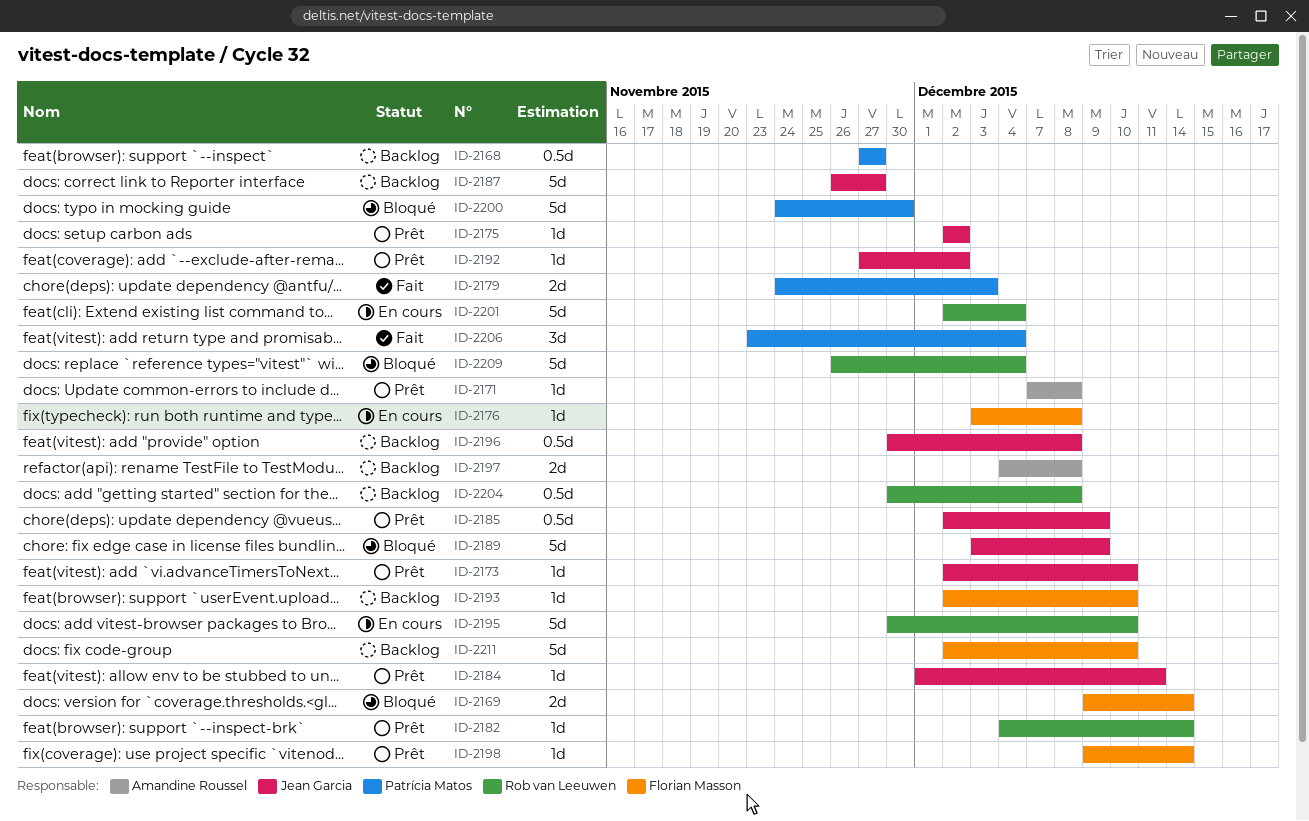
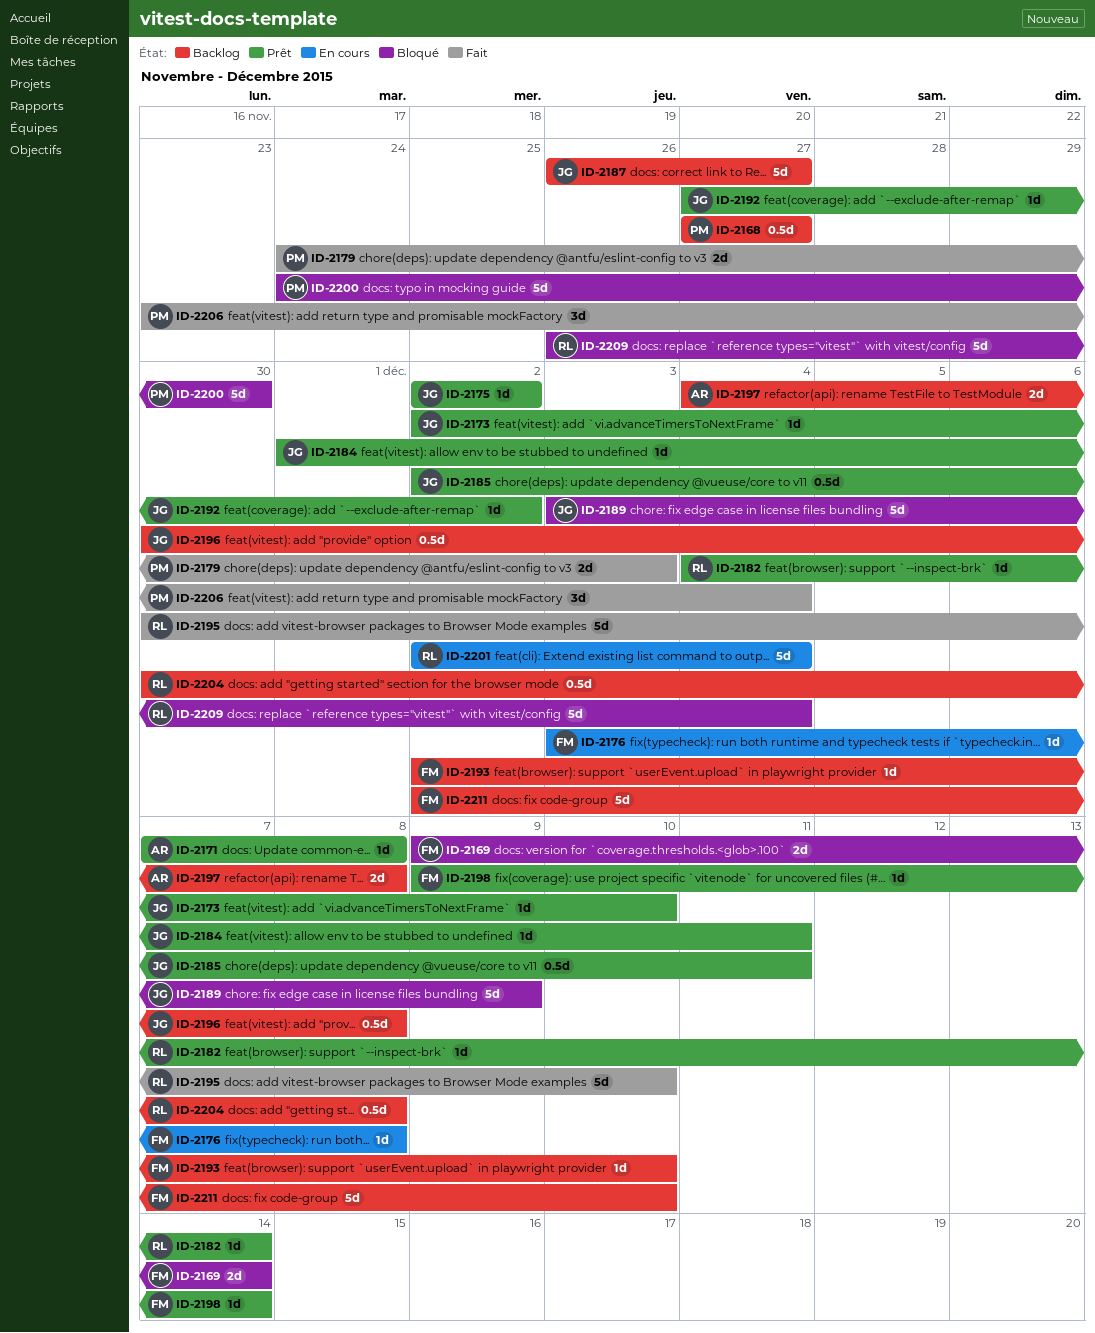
ID-2185, due: Dec 9 -> Dec 11
ID-2195, status: En cours -> Fait

